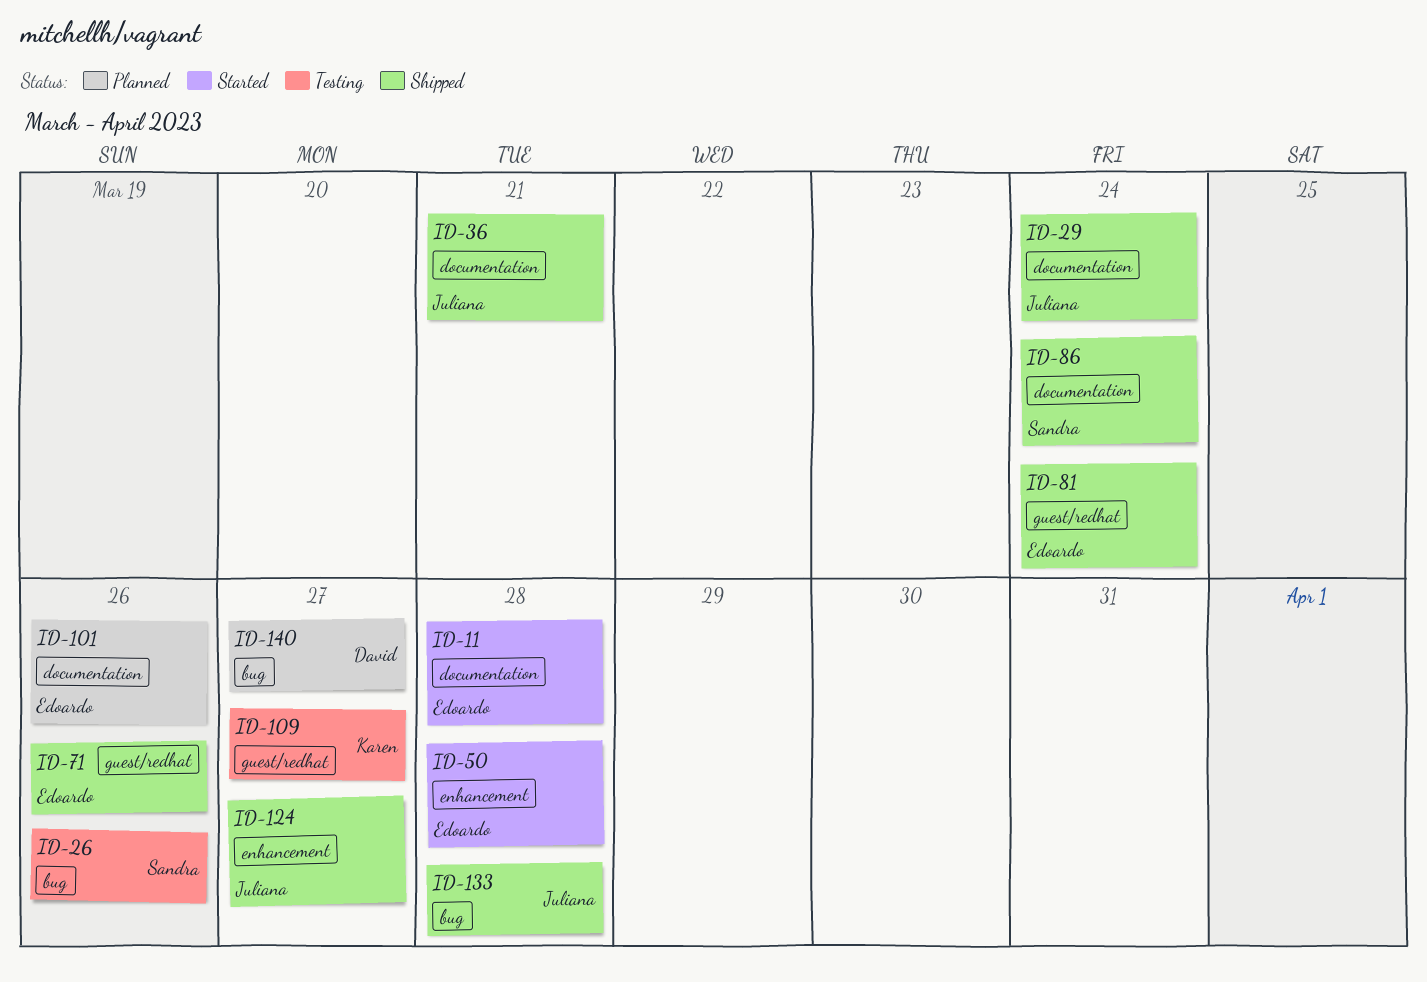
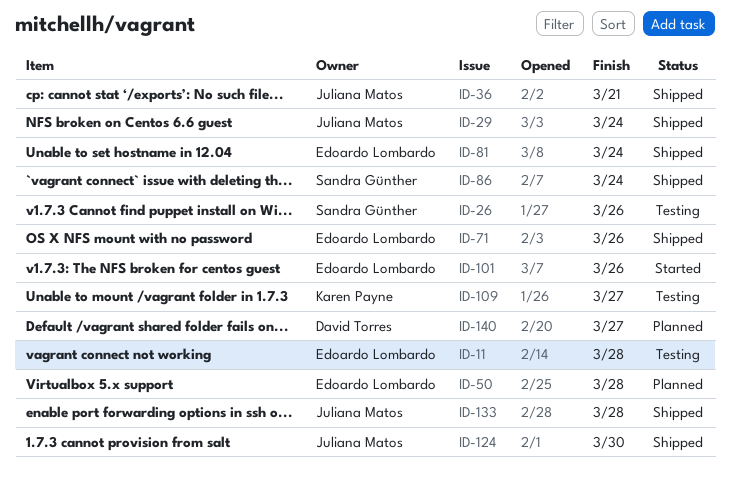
ID-11, status: Started -> Testing
ID-50, status: Started -> Planned
ID-101, status: Planned -> Started
ID-124, due: Mar 27 -> Mar 30

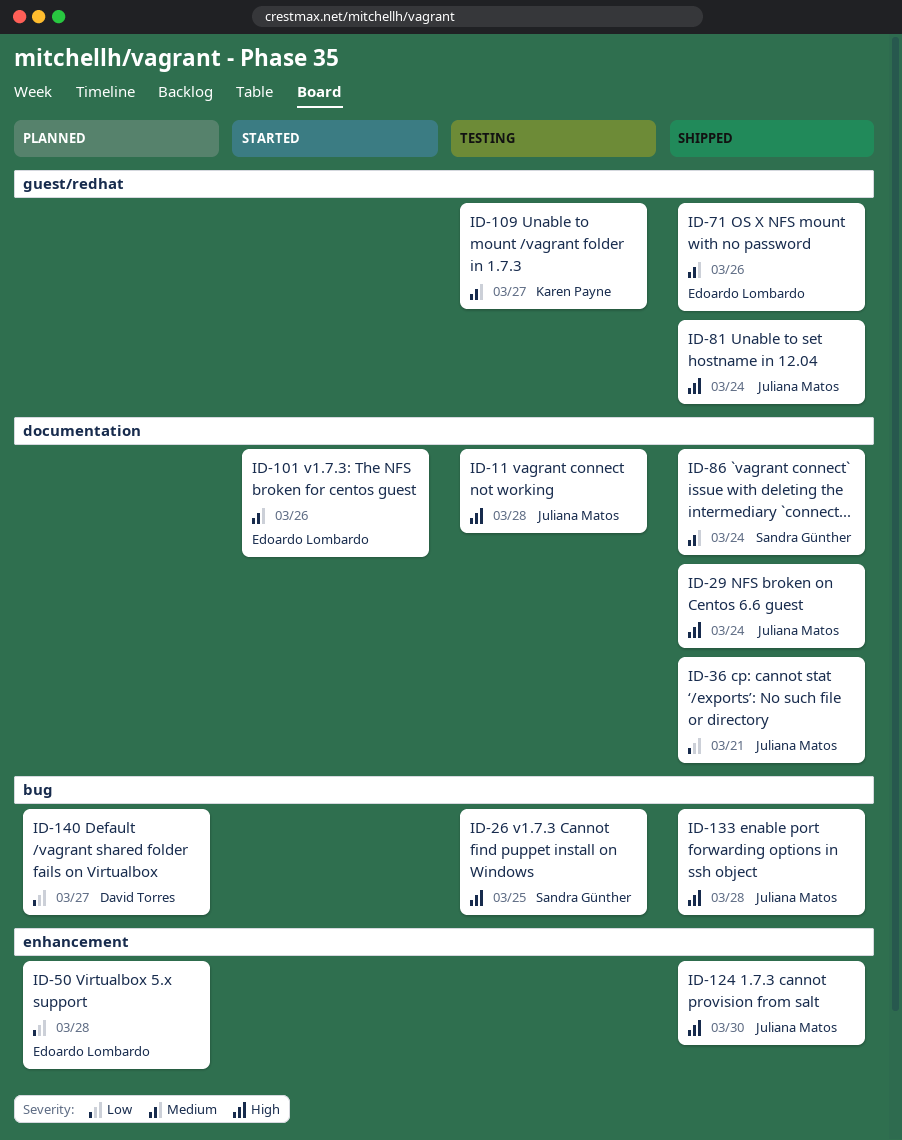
ID-11, owner: Edoardo Lombardo -> Juliana Matos
ID-26, due: Mar 26 -> Mar 25
ID-81, owner: Edoardo Lombardo -> Juliana Matos

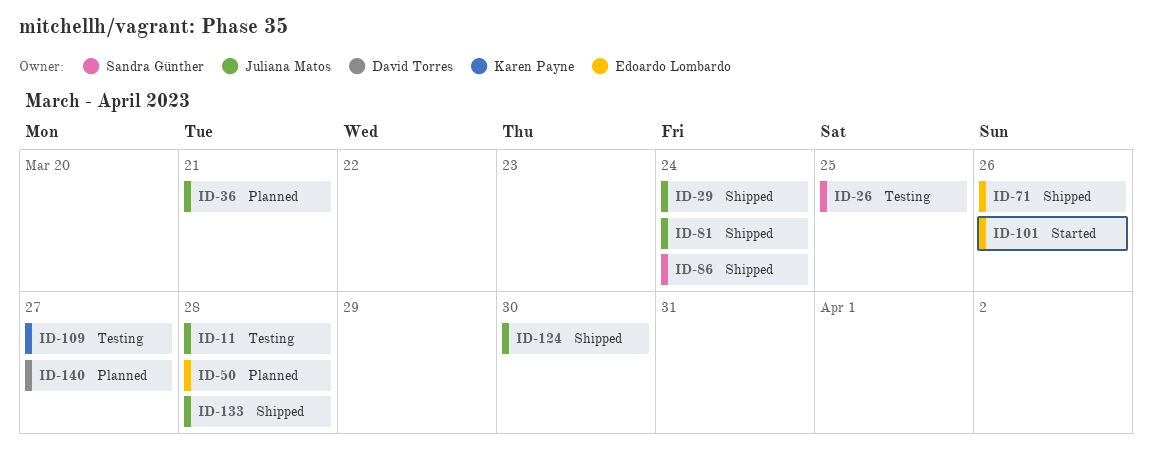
ID-36, status: Shipped -> Planned

